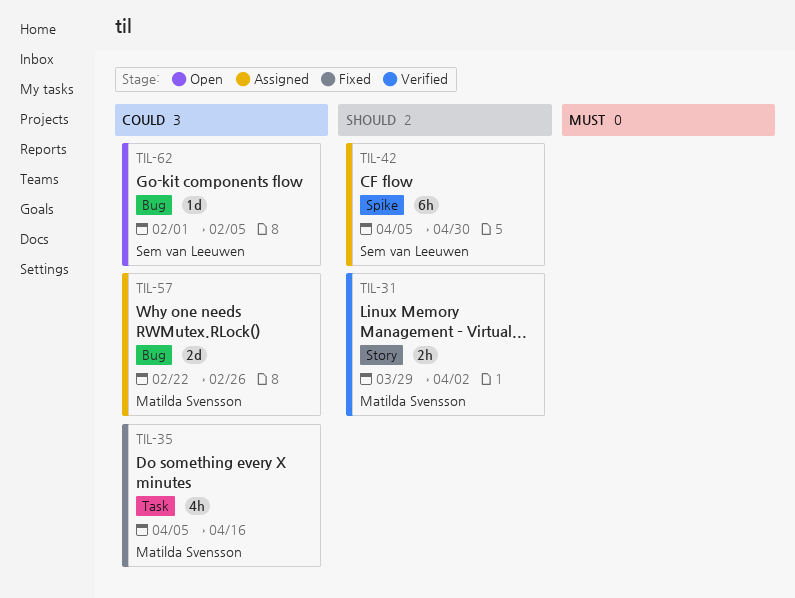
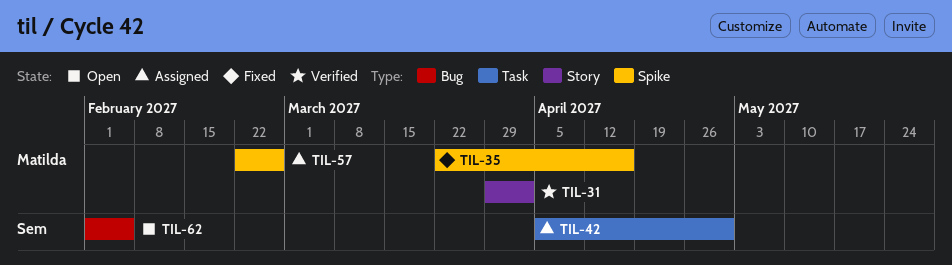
TIL-35, label: Task -> Spike
TIL-35, start: Apr 5 -> Mar 22
TIL-42, label: Spike -> Task
TIL-57, label: Bug -> Spike

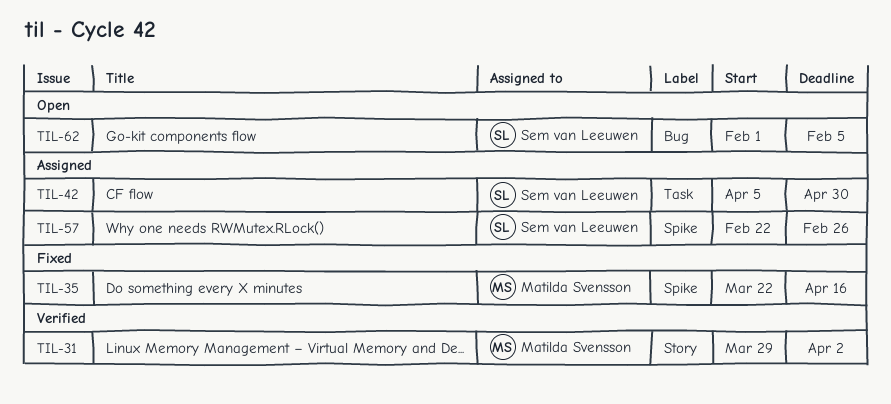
TIL-57, owner: Matilda Svensson -> Sem van Leeuwen

